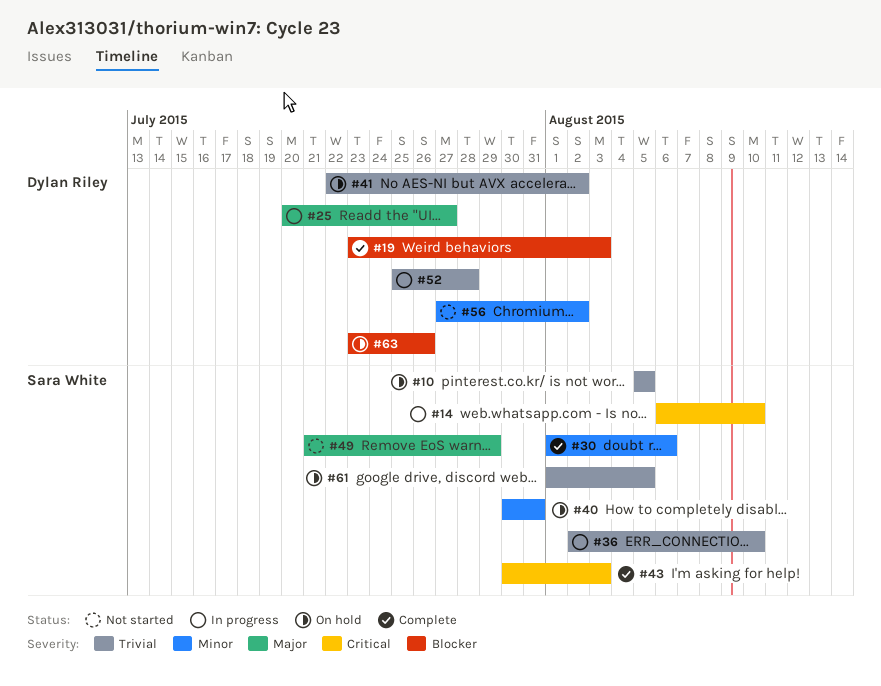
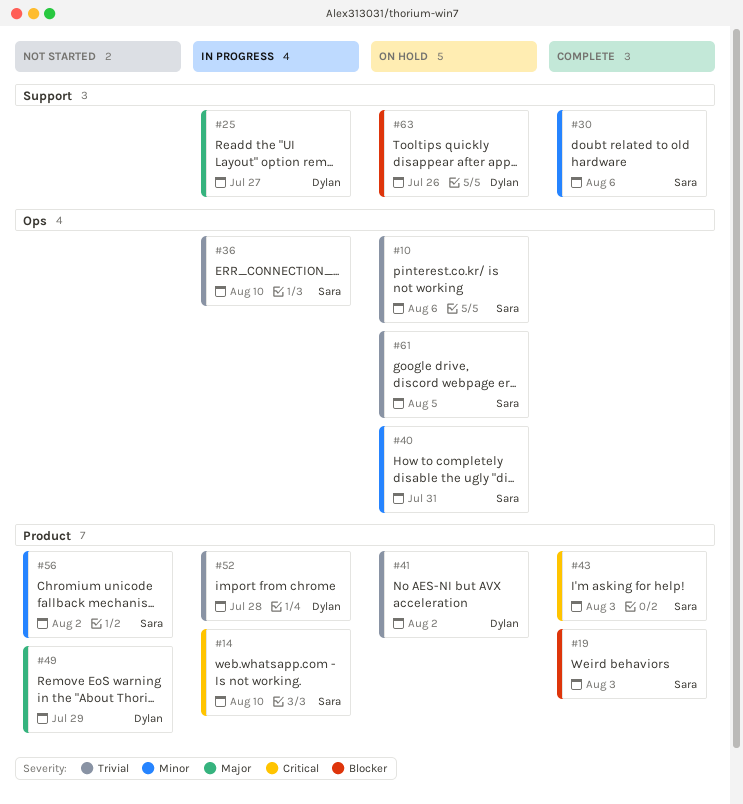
#10, due: Aug 5 -> Aug 6
#19, owner: Dylan Riley -> Sara White
#49, owner: Sara White -> Dylan Riley
#56, owner: Dylan Riley -> Sara White

